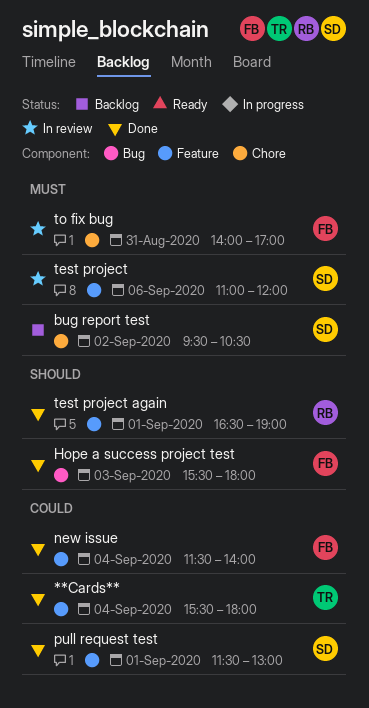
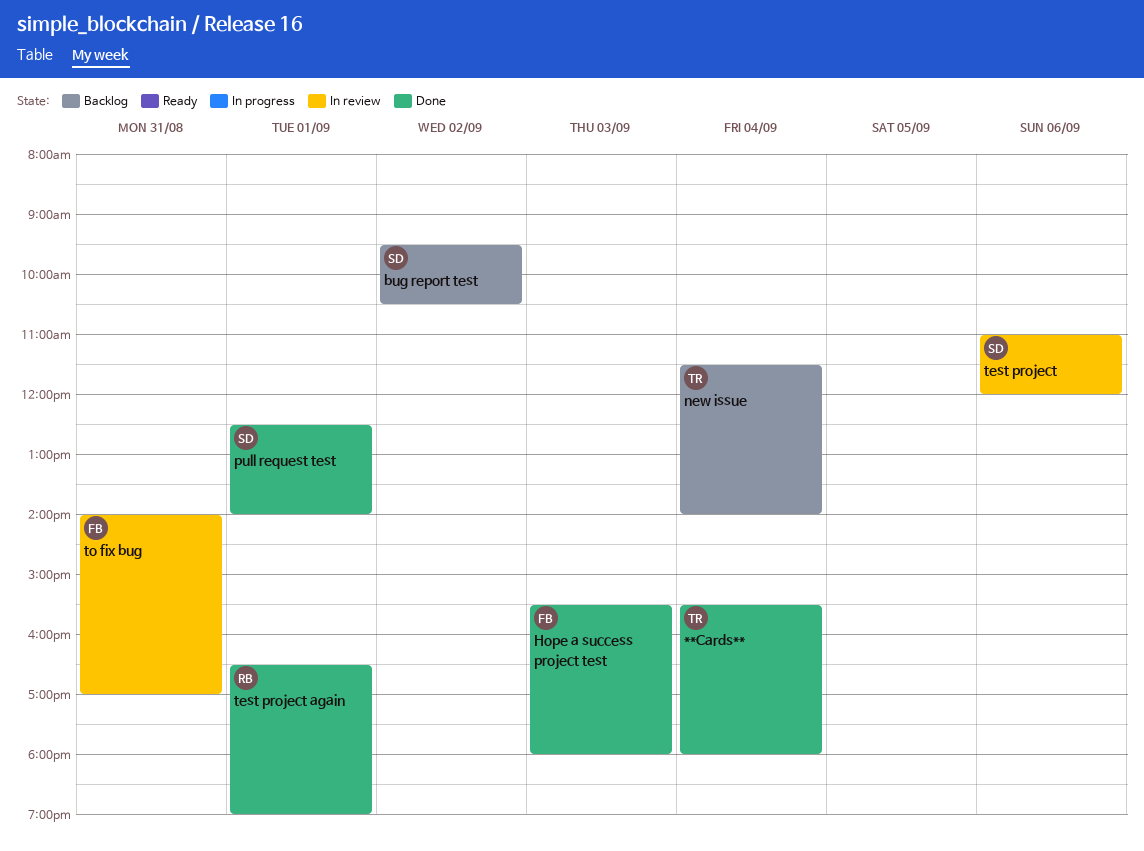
new issue, status: Done -> Backlog
new issue, owner: FB -> TR
pull request test, begins: 11:30 -> 12:30
pull request test, ends: 13:00 -> 14:00

